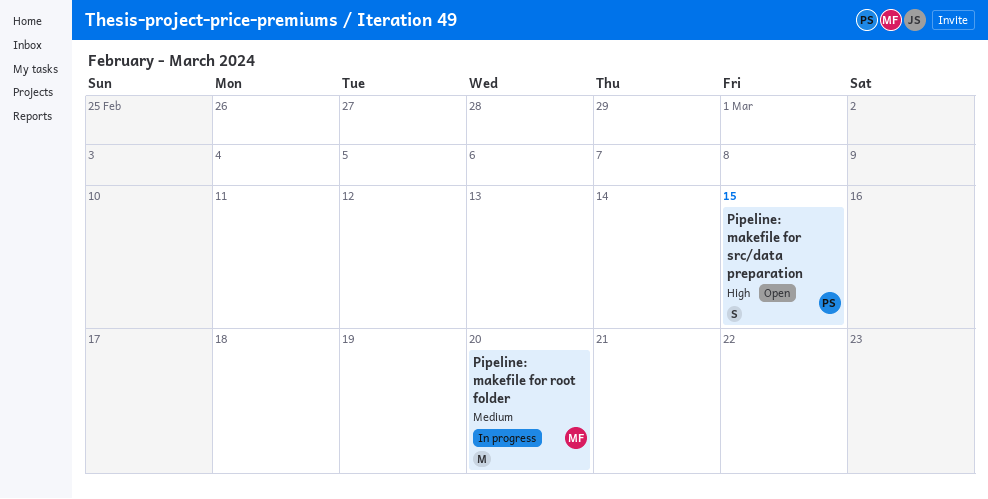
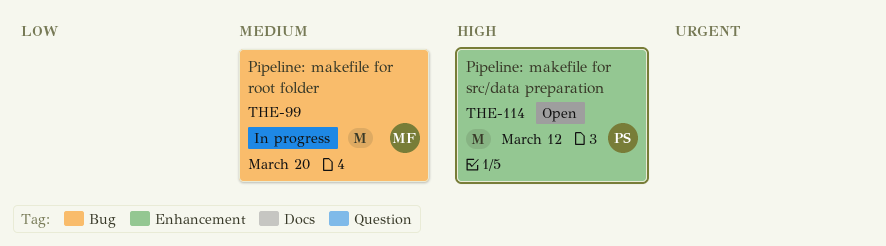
Pipeline: makefile for src/data preparation, estimate: S -> M
Pipeline: makefile for src/data preparation, due: Mar 15 -> Mar 12

